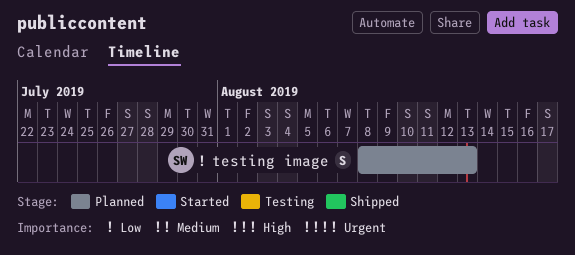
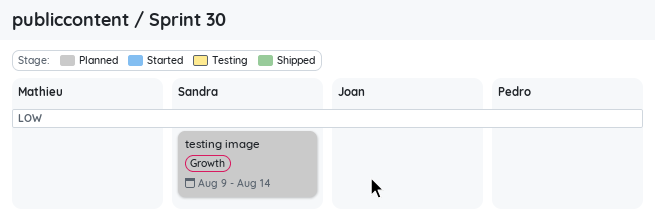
testing image, start: Aug 8 -> Aug 9
testing image, due: Aug 13 -> Aug 14

